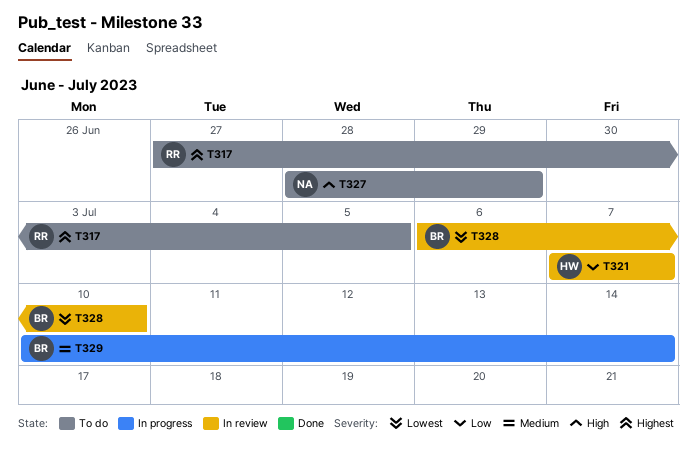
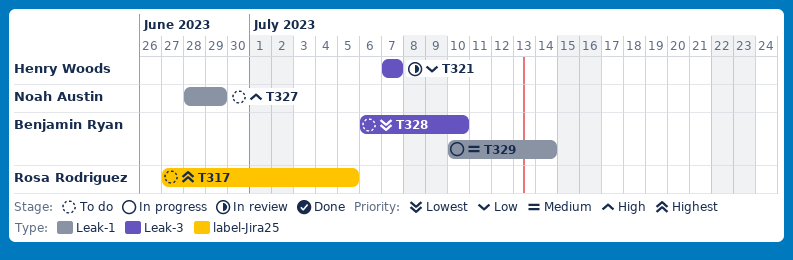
T328, status: In review -> To do

